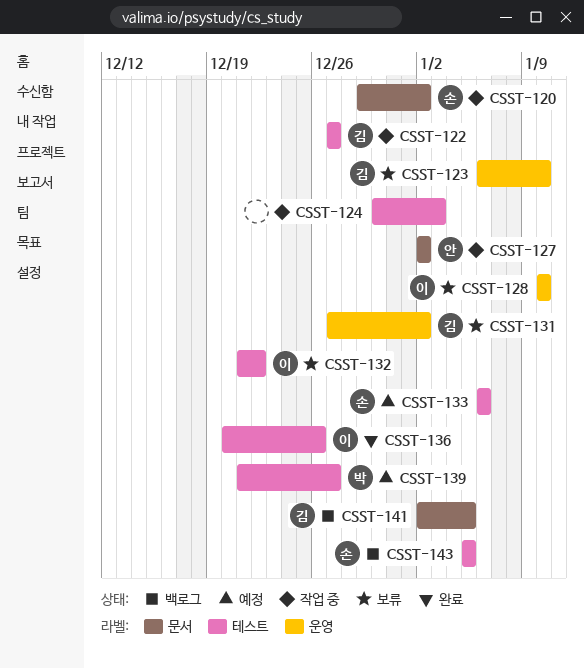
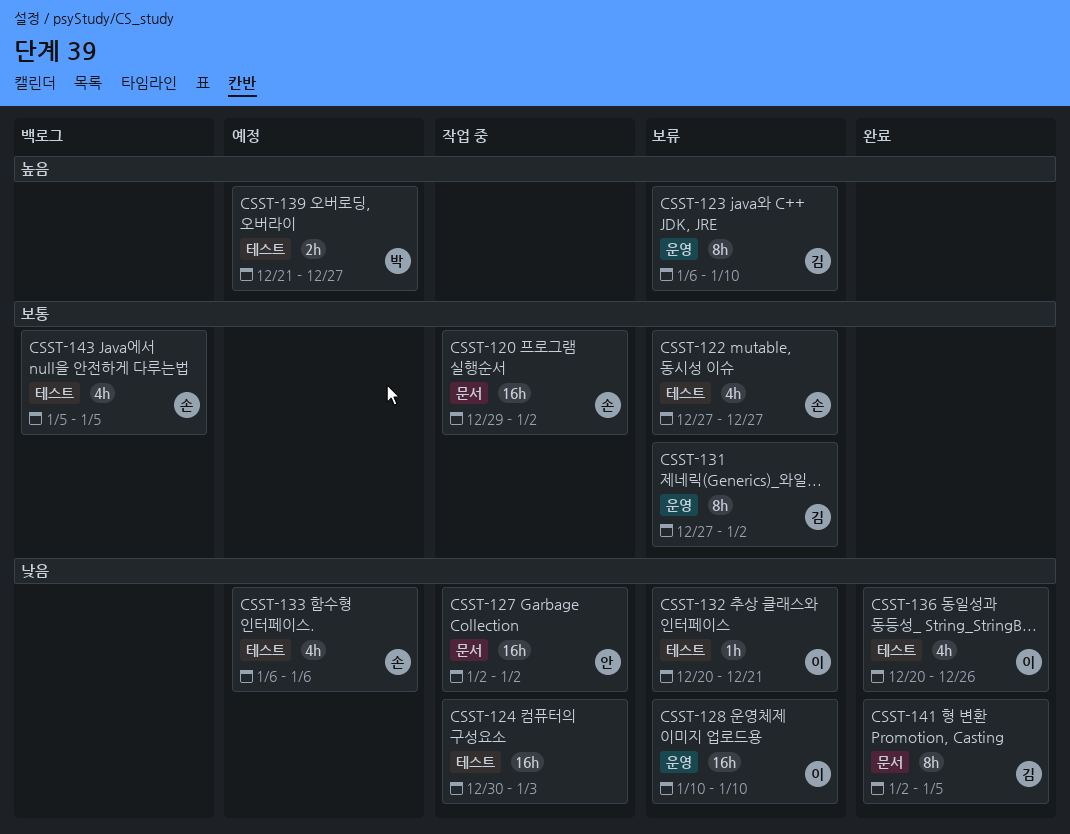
CSST-122, status: 작업 중 -> 보류
CSST-122, owner: 김 -> 손
CSST-132, start: Dec 21 -> Dec 20
CSST-132, due: Dec 22 -> Dec 21
CSST-141, status: 백로그 -> 완료

